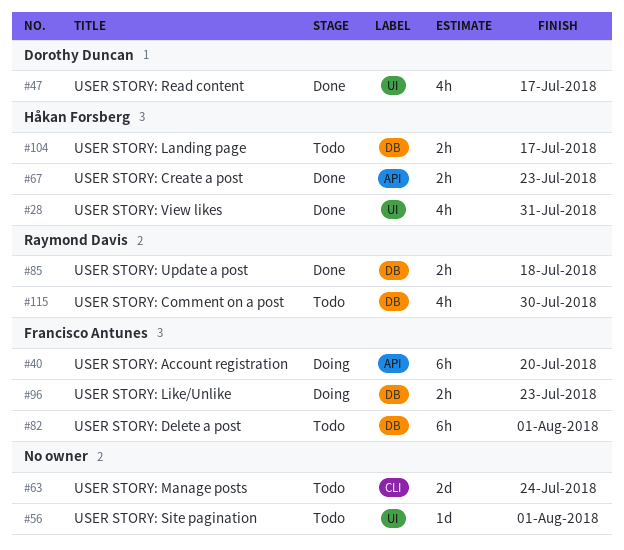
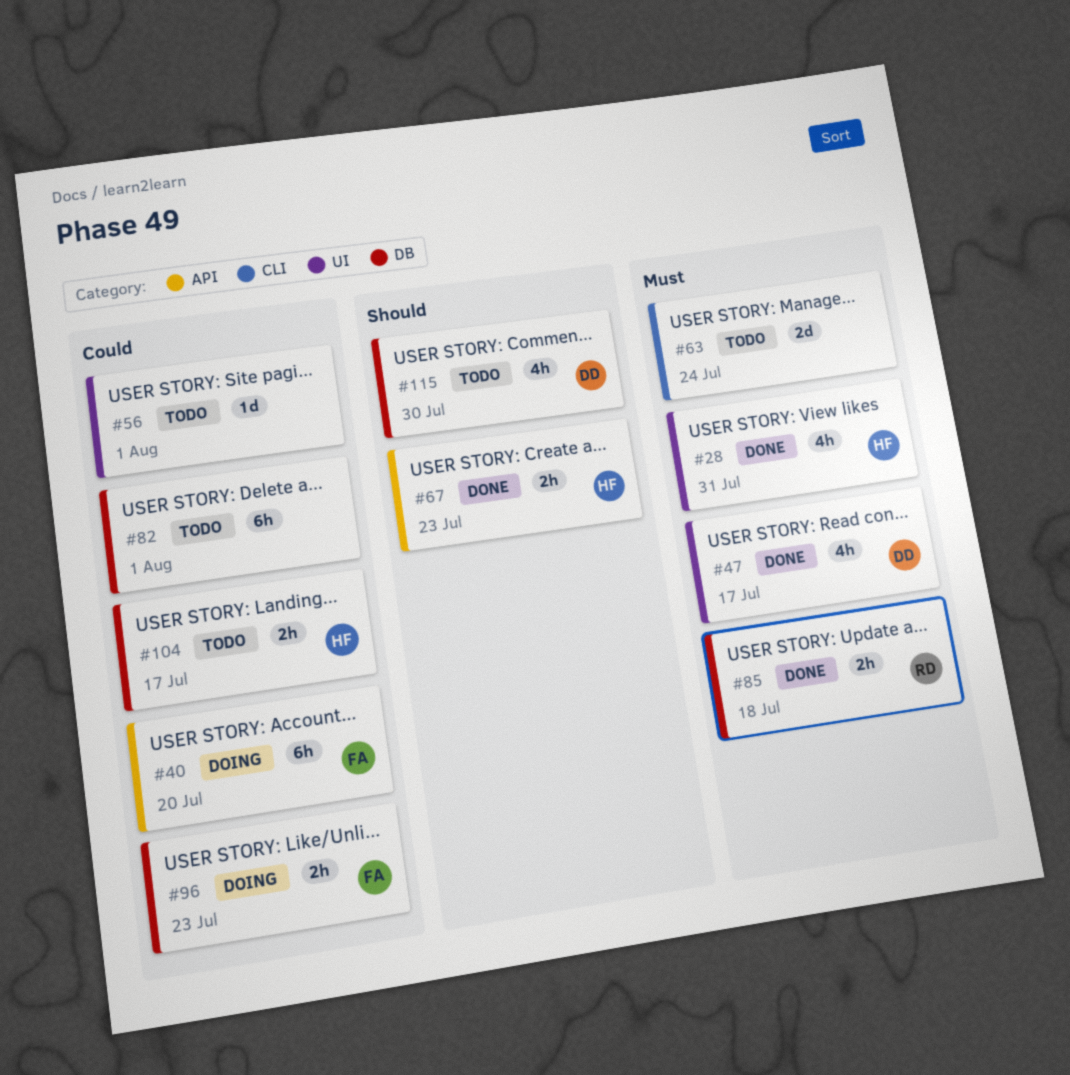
#82, owner: Francisco Antunes -> none
#115, owner: Raymond Davis -> Dorothy Duncan

